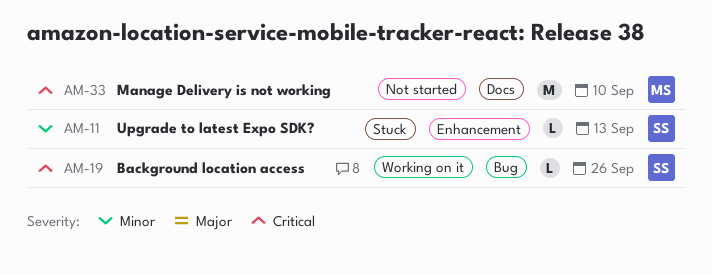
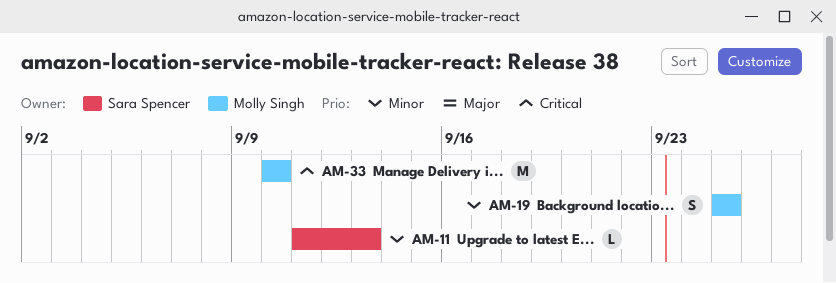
AM-19, owner: Sara Spencer -> Molly Singh
AM-19, priority: Critical -> Minor
AM-19, estimate: L -> S
AM-19, due: Sep 26 -> Sep 25

